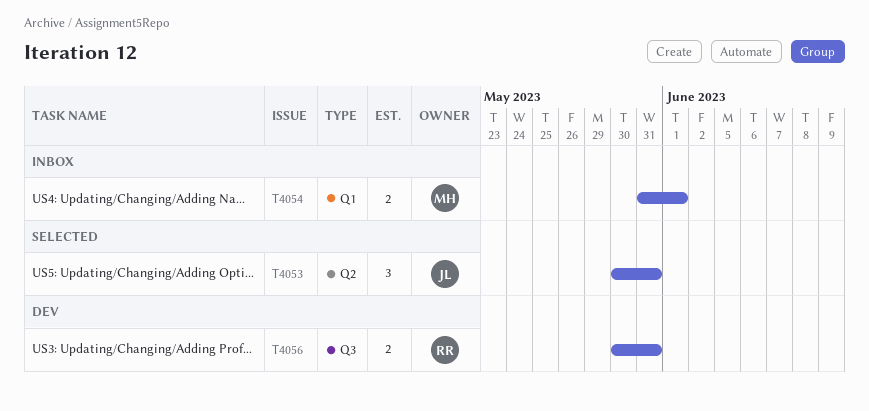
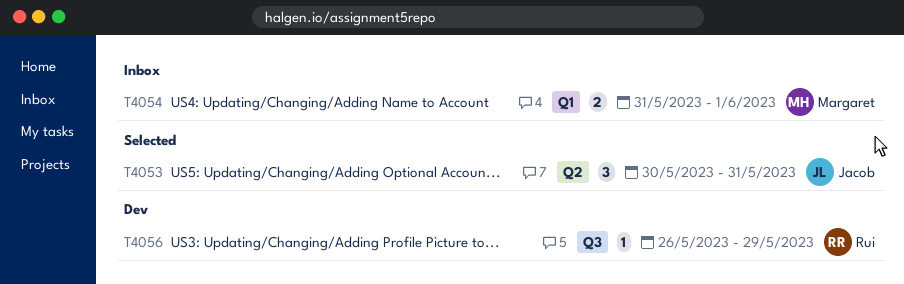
T4056, estimate: 2 -> 1
T4056, start: May 30 -> May 26
T4056, due: May 31 -> May 29

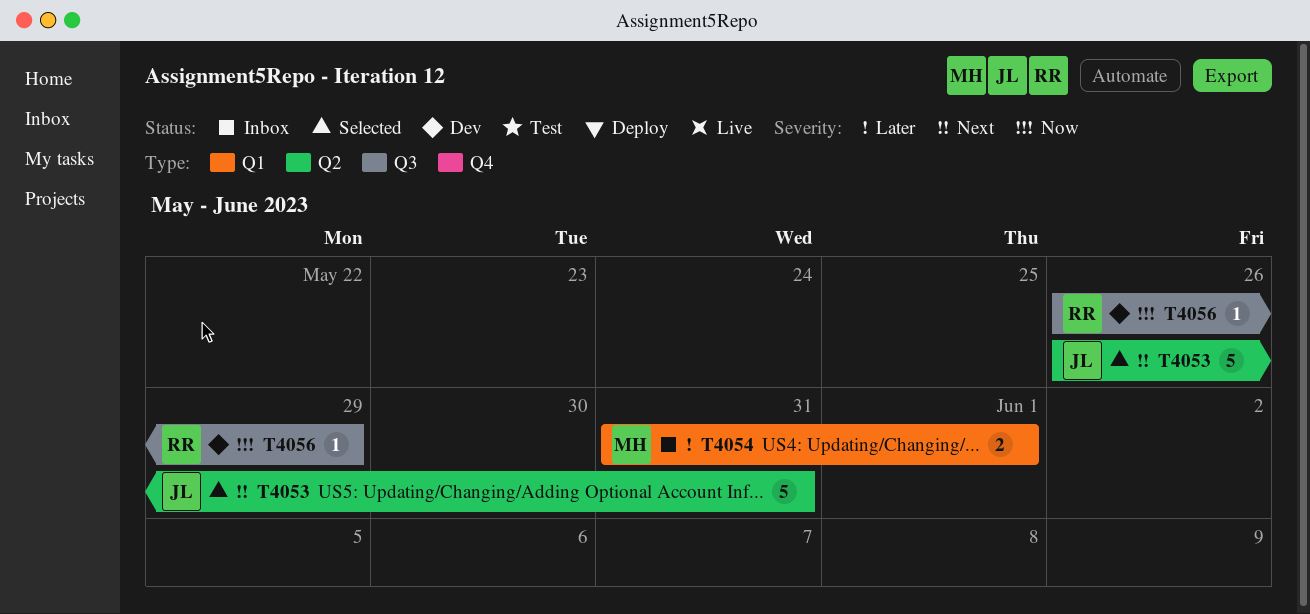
T4053, estimate: 3 -> 5
T4053, start: May 30 -> May 26

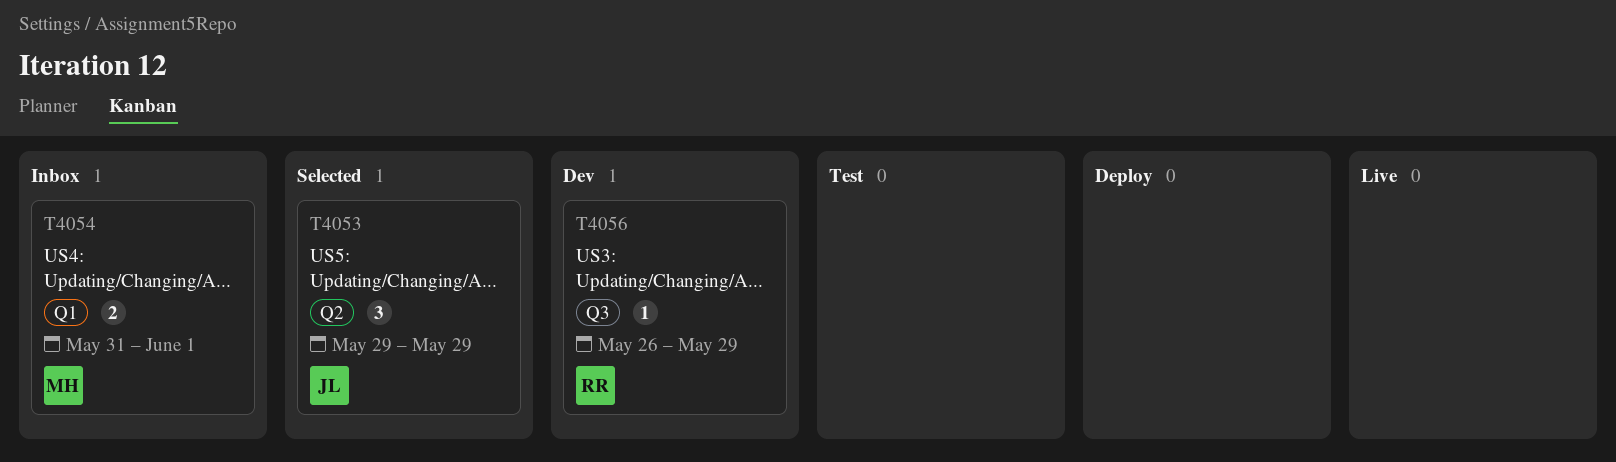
T4053, estimate: 5 -> 3
T4053, start: May 26 -> May 29
T4053, due: May 31 -> May 29

